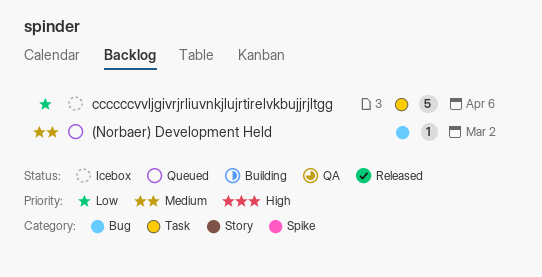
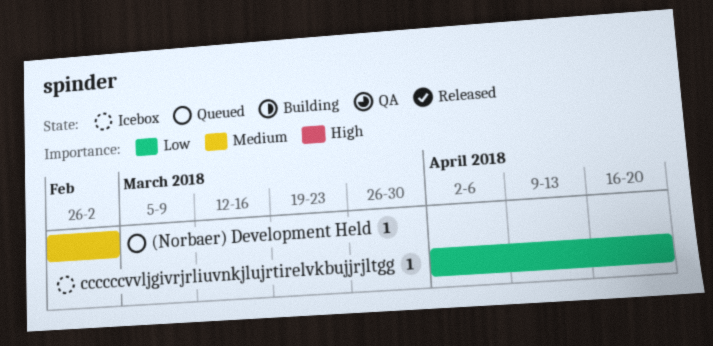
ccccccvvljgivrjrliuvnkjlujrtirelvkbujjrjltgg, estimate: 5 -> 1
ccccccvvljgivrjrliuvnkjlujrtirelvkbujjrjltgg, due: Apr 6 -> Apr 20

